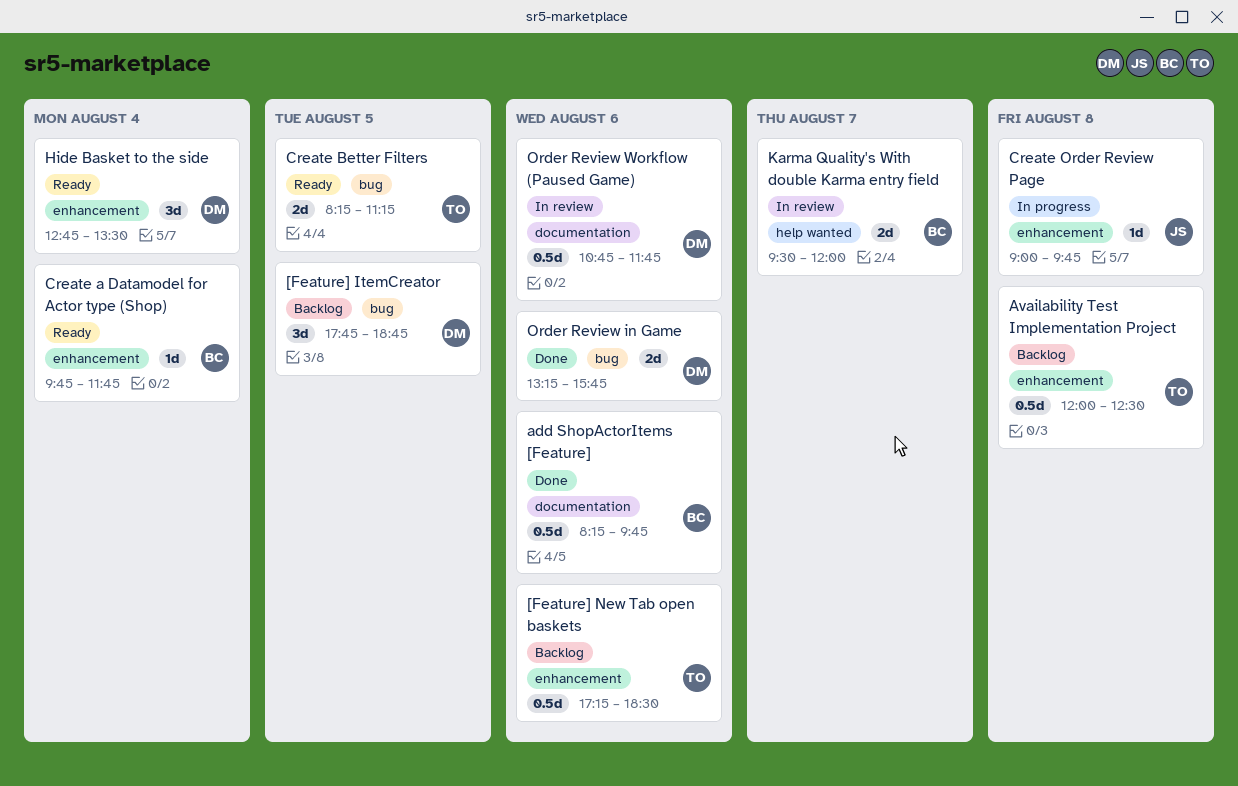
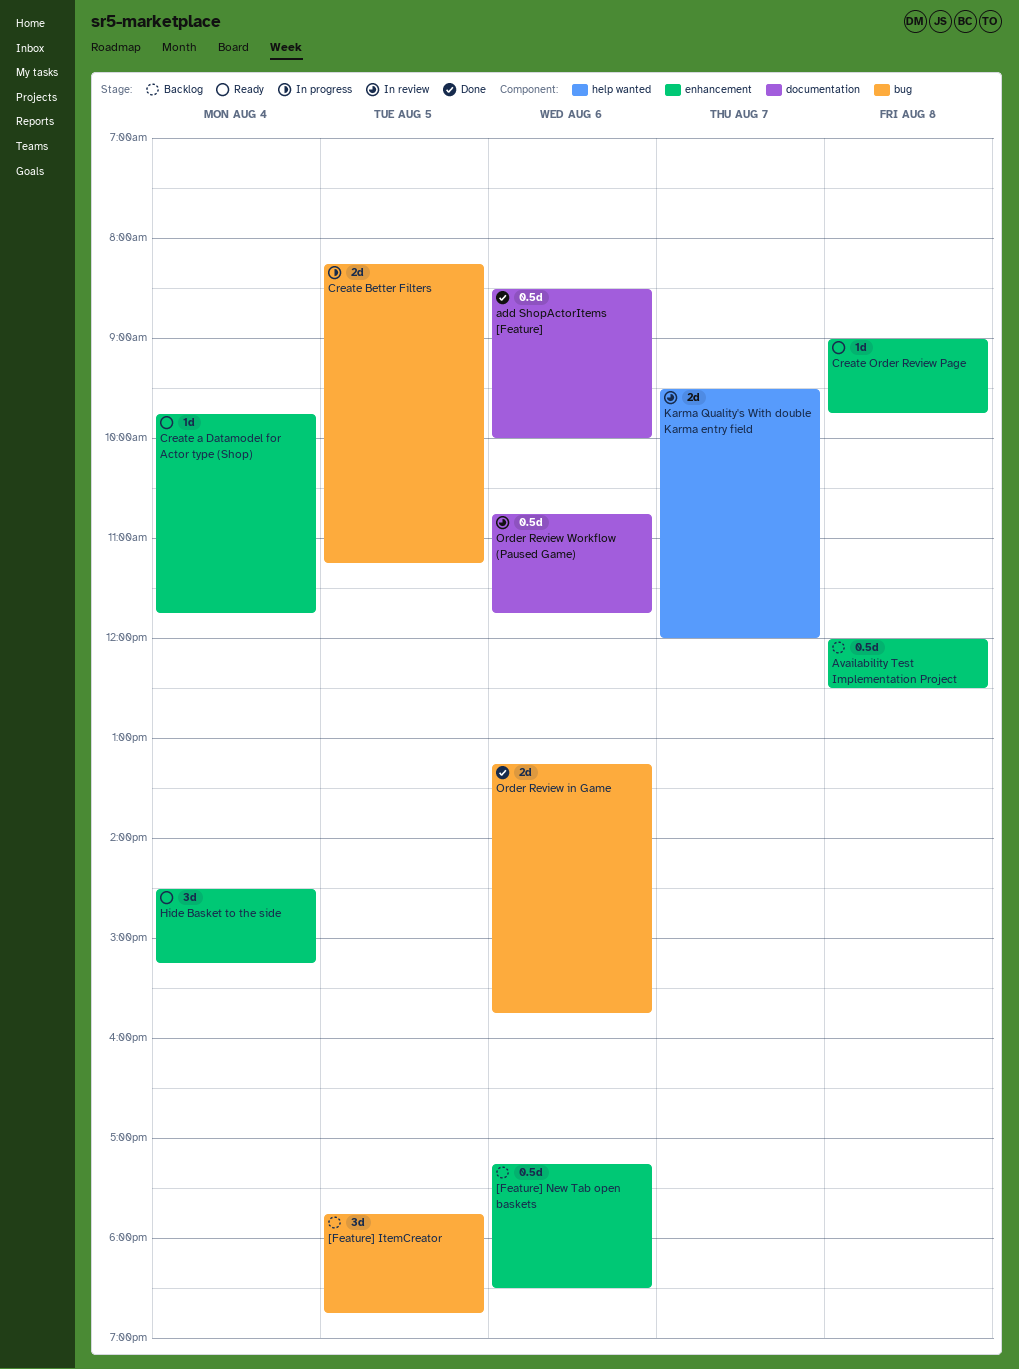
add ShopActorItems [Feature], begins: 08:15 -> 08:30
add ShopActorItems [Feature], ends: 09:45 -> 10:00
Create Better Filters, status: Ready -> In progress
Create Order Review Page, status: In progress -> Ready
Hide Basket to the side, begins: 12:45 -> 14:30
Hide Basket to the side, ends: 13:30 -> 15:15

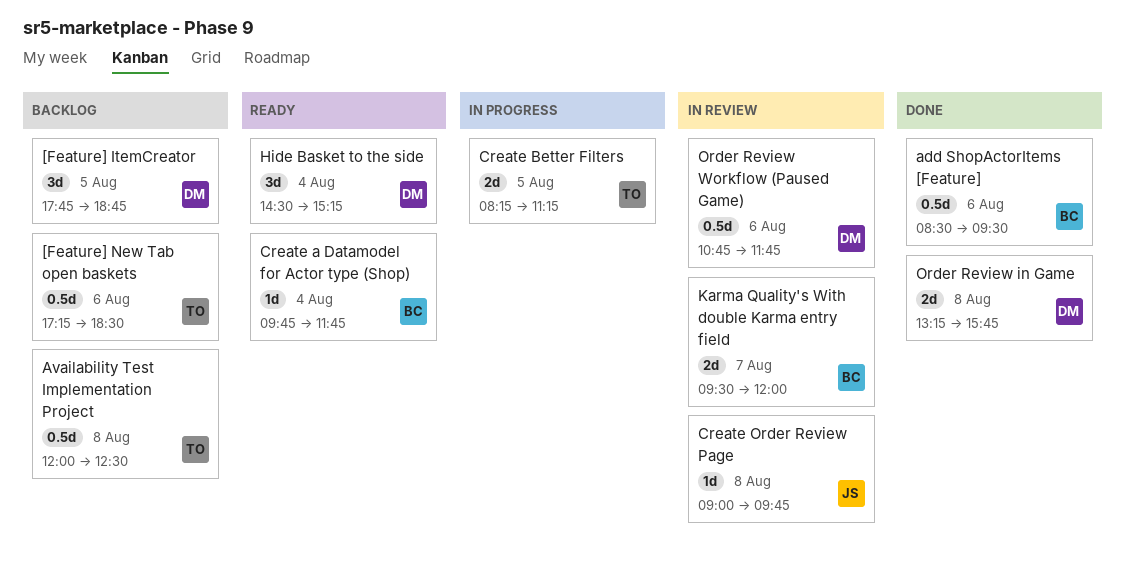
add ShopActorItems [Feature], ends: 10:00 -> 09:30
Create Order Review Page, status: Ready -> In review
Order Review in Game, day: Aug 6 -> Aug 8

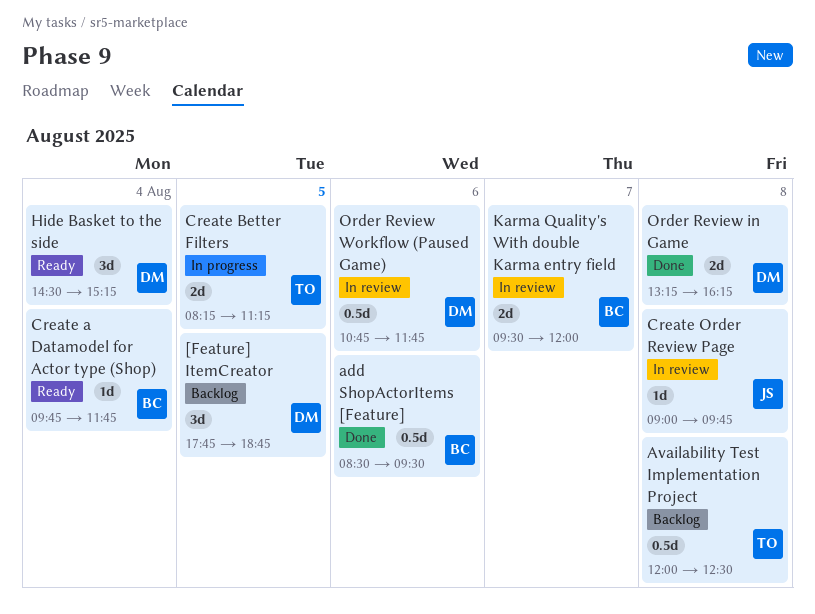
[Feature] New Tab open baskets: present -> none
Order Review in Game, ends: 15:45 -> 16:15

